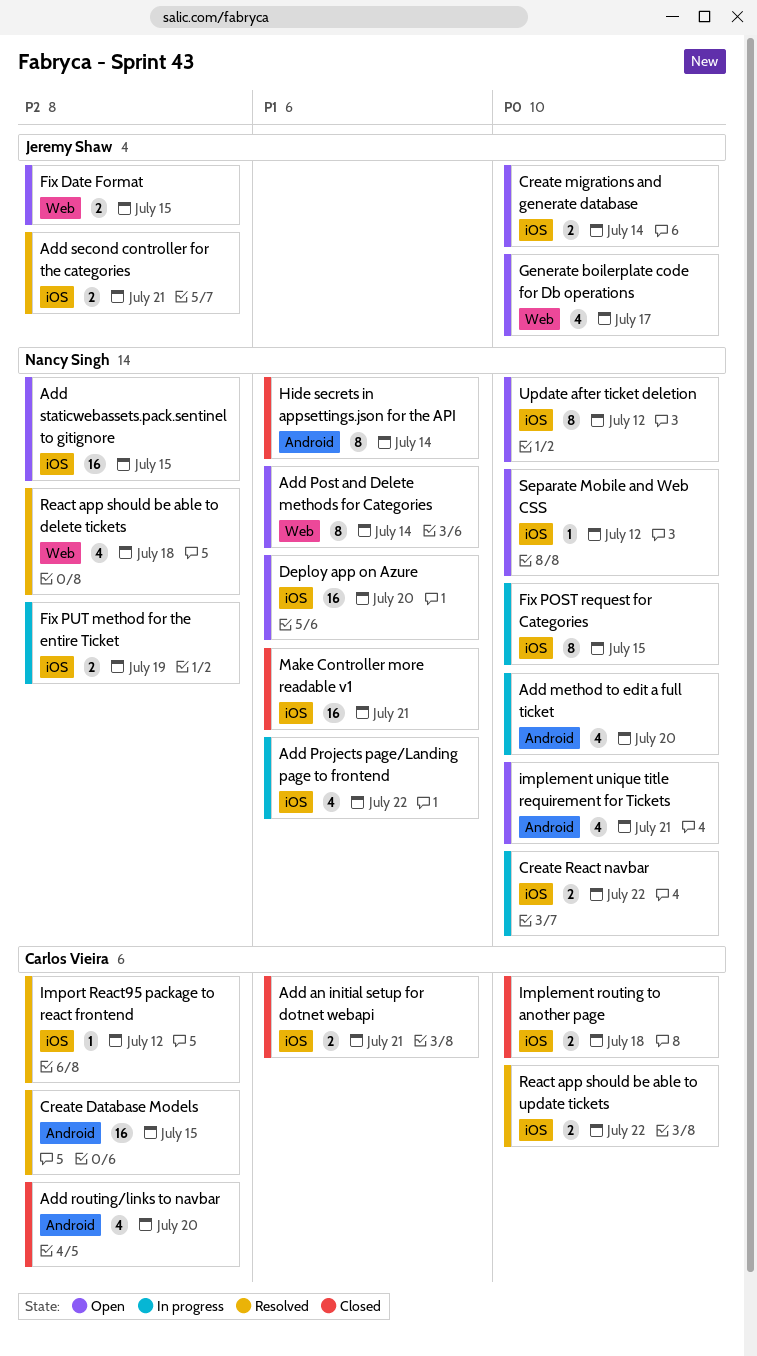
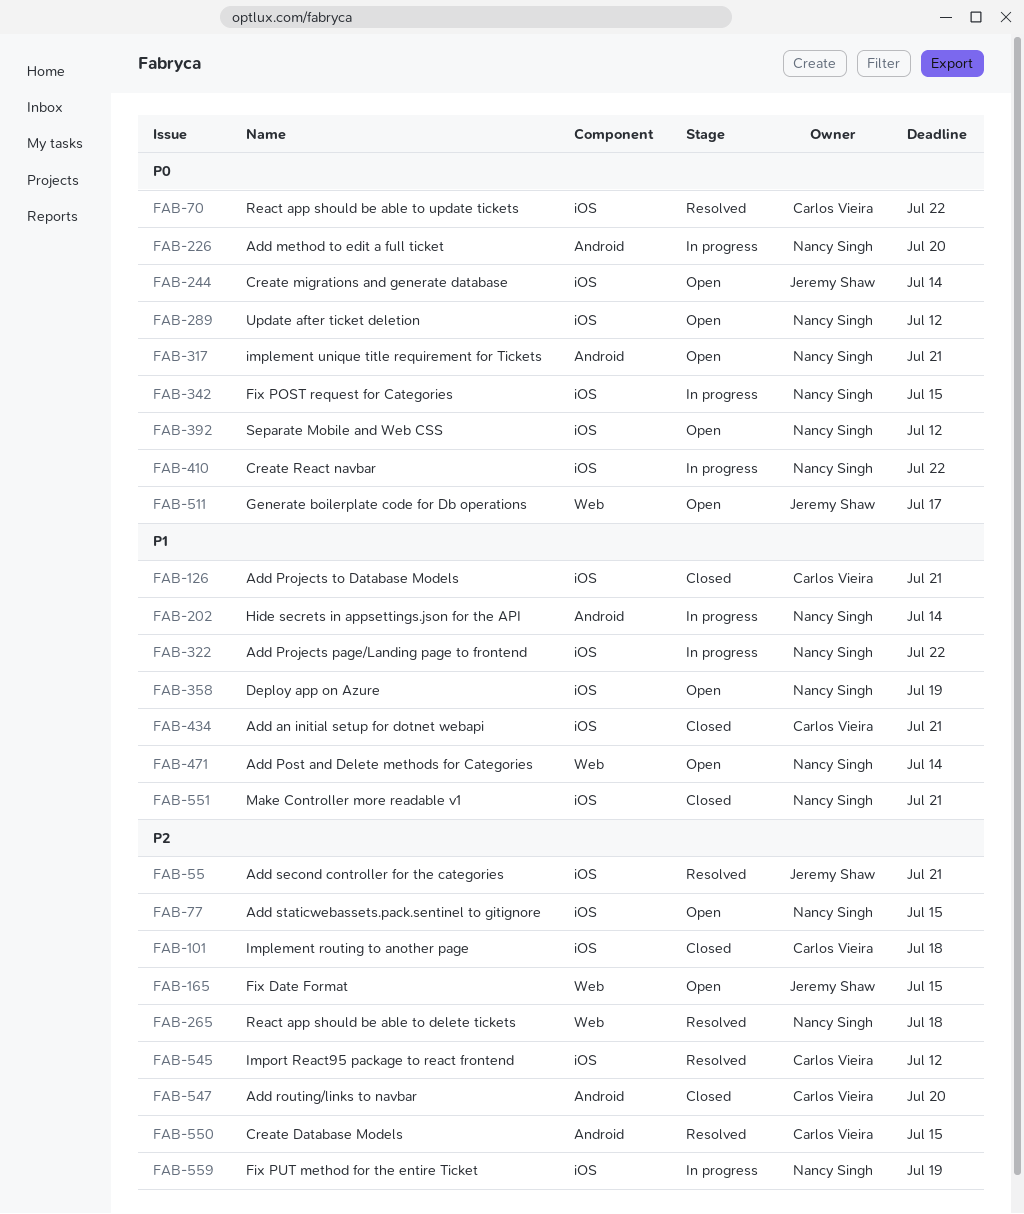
Add Projects to Database Models: none -> present
Deploy app on Azure, due: Jul 20 -> Jul 19
Hide secrets in appsettings.json for the API, status: Closed -> In progress
Implement routing to another page, priority: P0 -> P2

